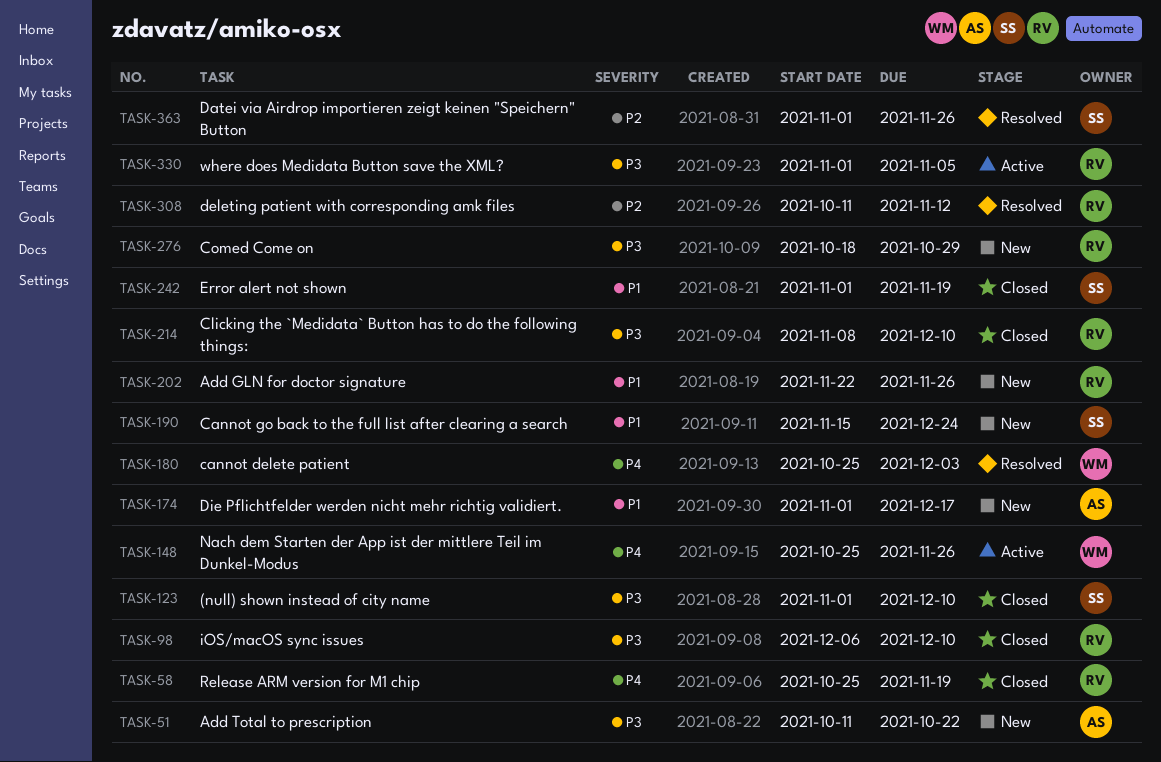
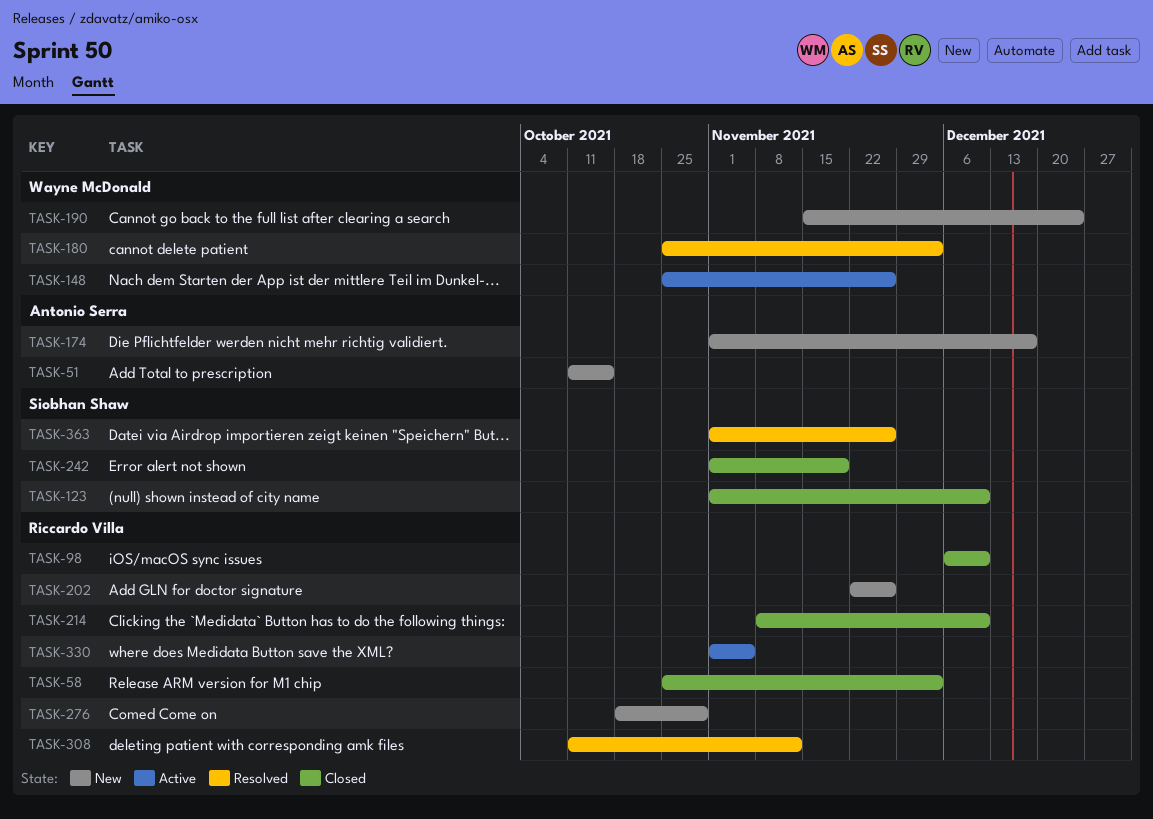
TASK-51, due: Oct 22 -> Oct 15
TASK-58, due: Nov 19 -> Dec 3
TASK-190, owner: Siobhan Shaw -> Wayne McDonald

